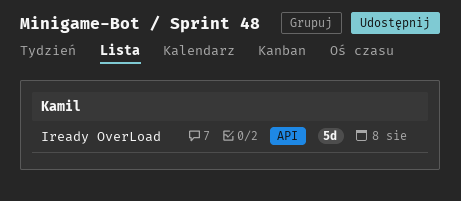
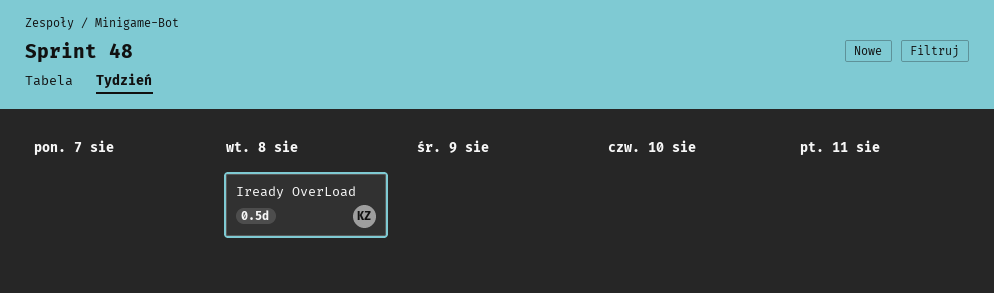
Iready OverLoad, estimate: 5d -> 0.5d

